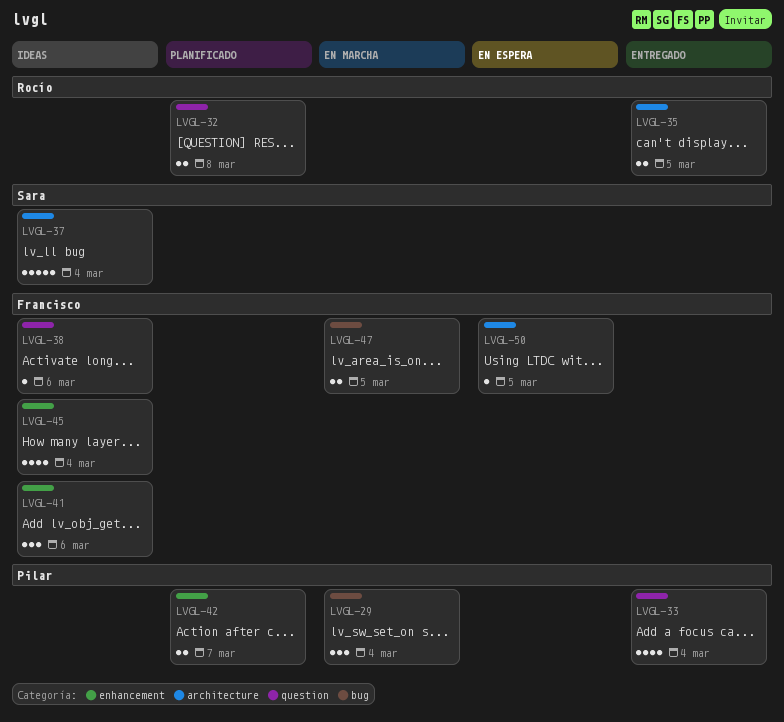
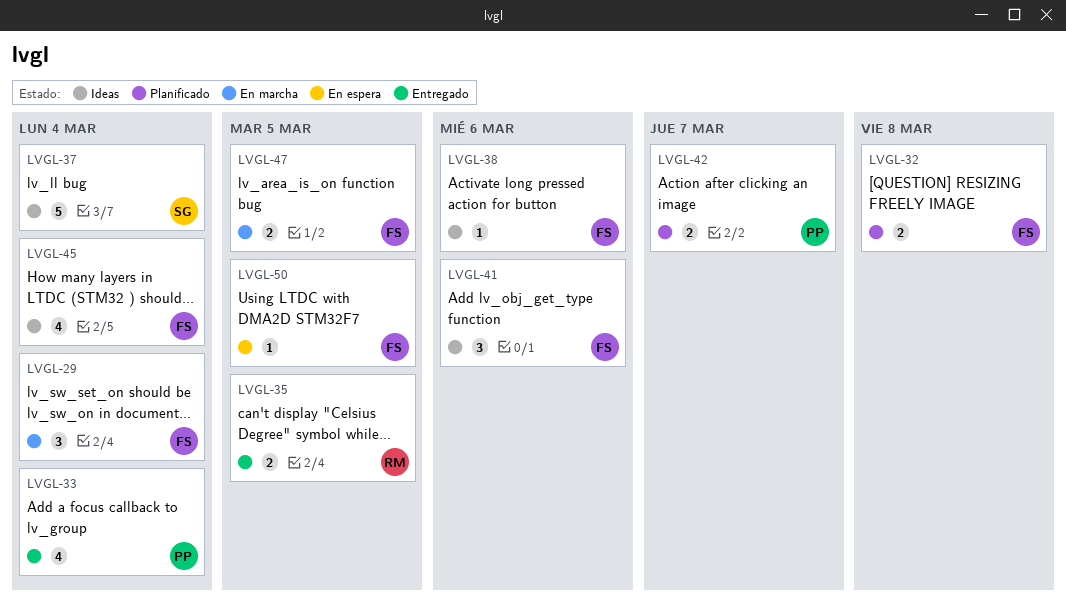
LVGL-29, owner: Pilar -> Francisco
LVGL-32, owner: Rocío -> Francisco

